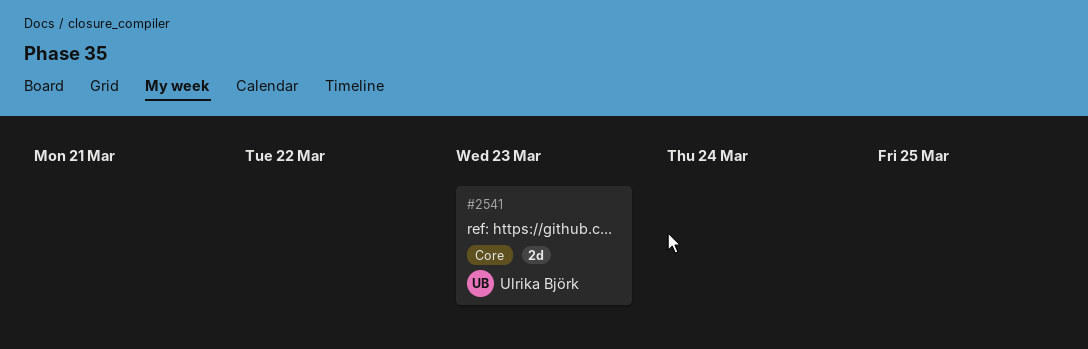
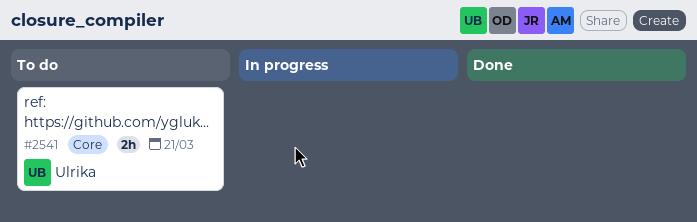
#2541, estimate: 2d -> 2h
#2541, due: Mar 23 -> Mar 21

